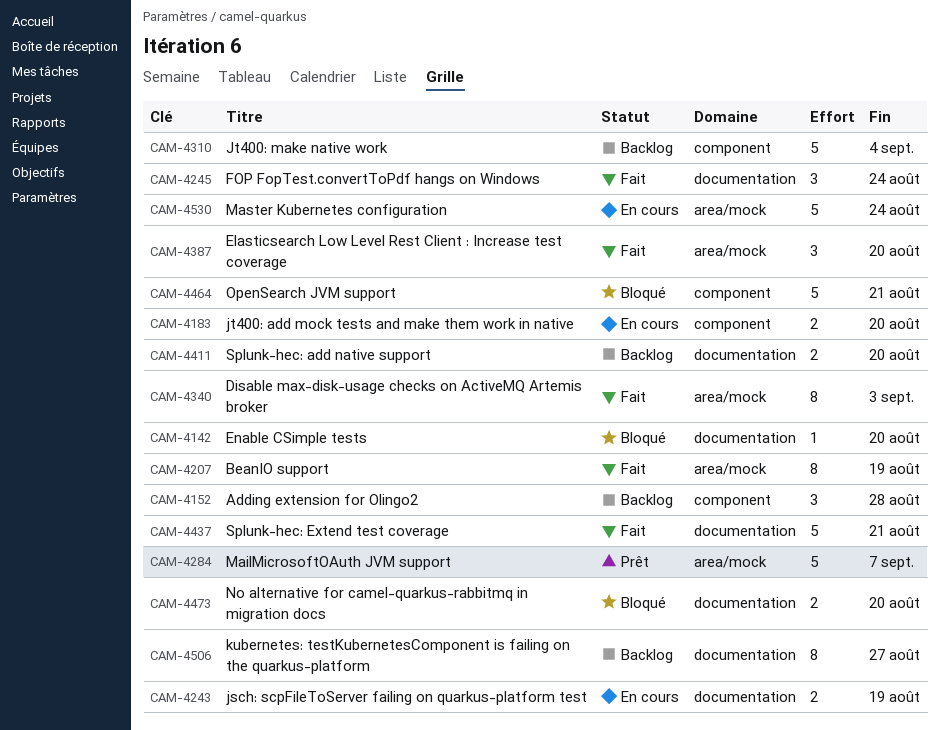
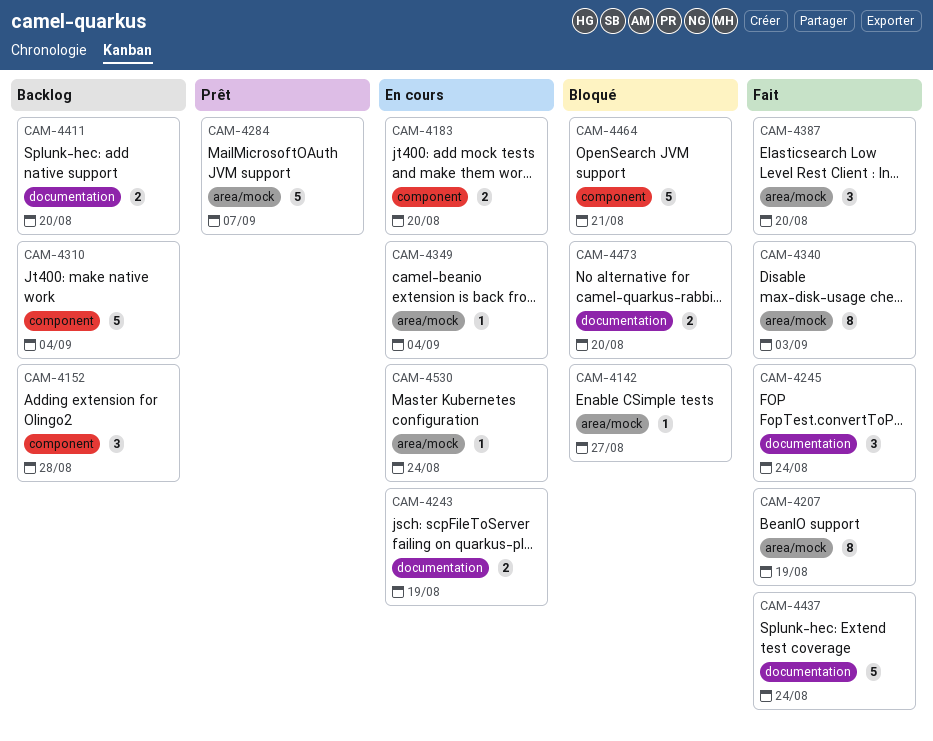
CAM-4142, label: documentation -> area/mock
CAM-4142, due: Aug 20 -> Aug 27
CAM-4349: none -> present
CAM-4437, due: Aug 21 -> Aug 24
CAM-4506: present -> none
CAM-4530, estimate: 5 -> 1

